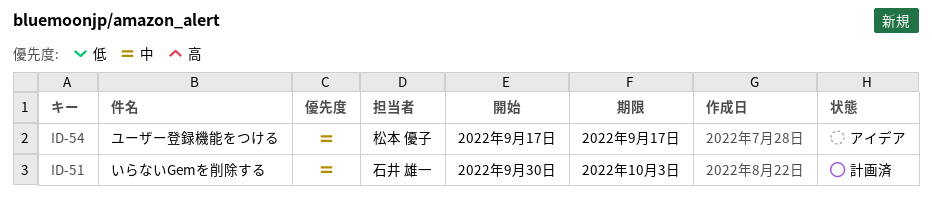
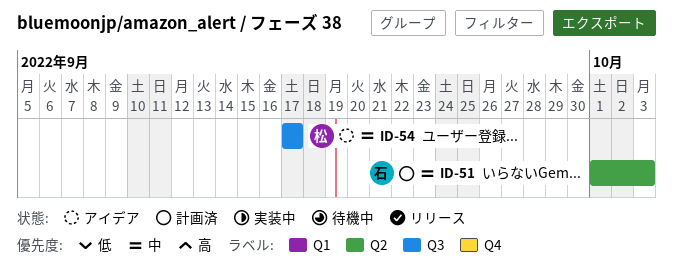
ID-51, start: Sep 30 -> Oct 1

